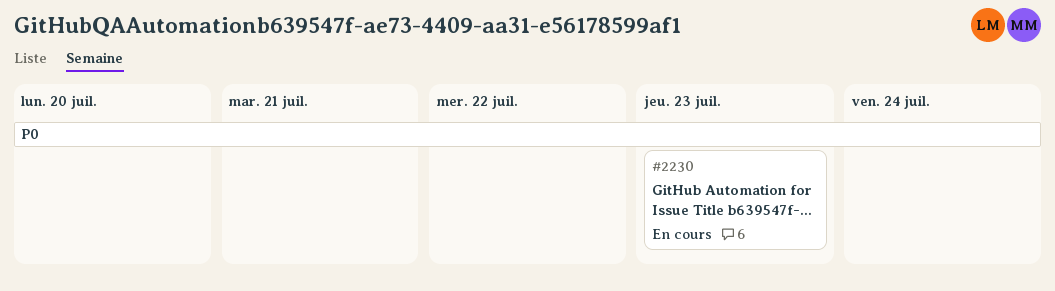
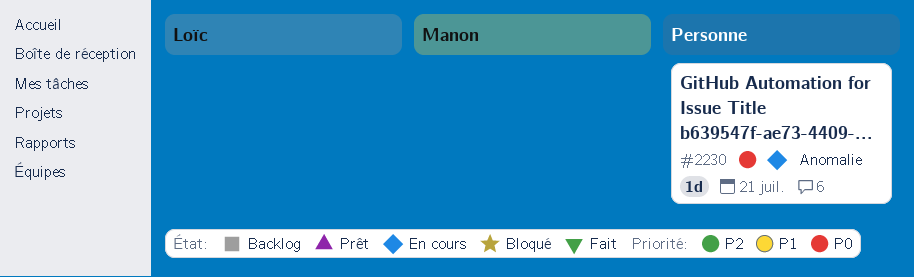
#2230, due: Jul 23 -> Jul 21

